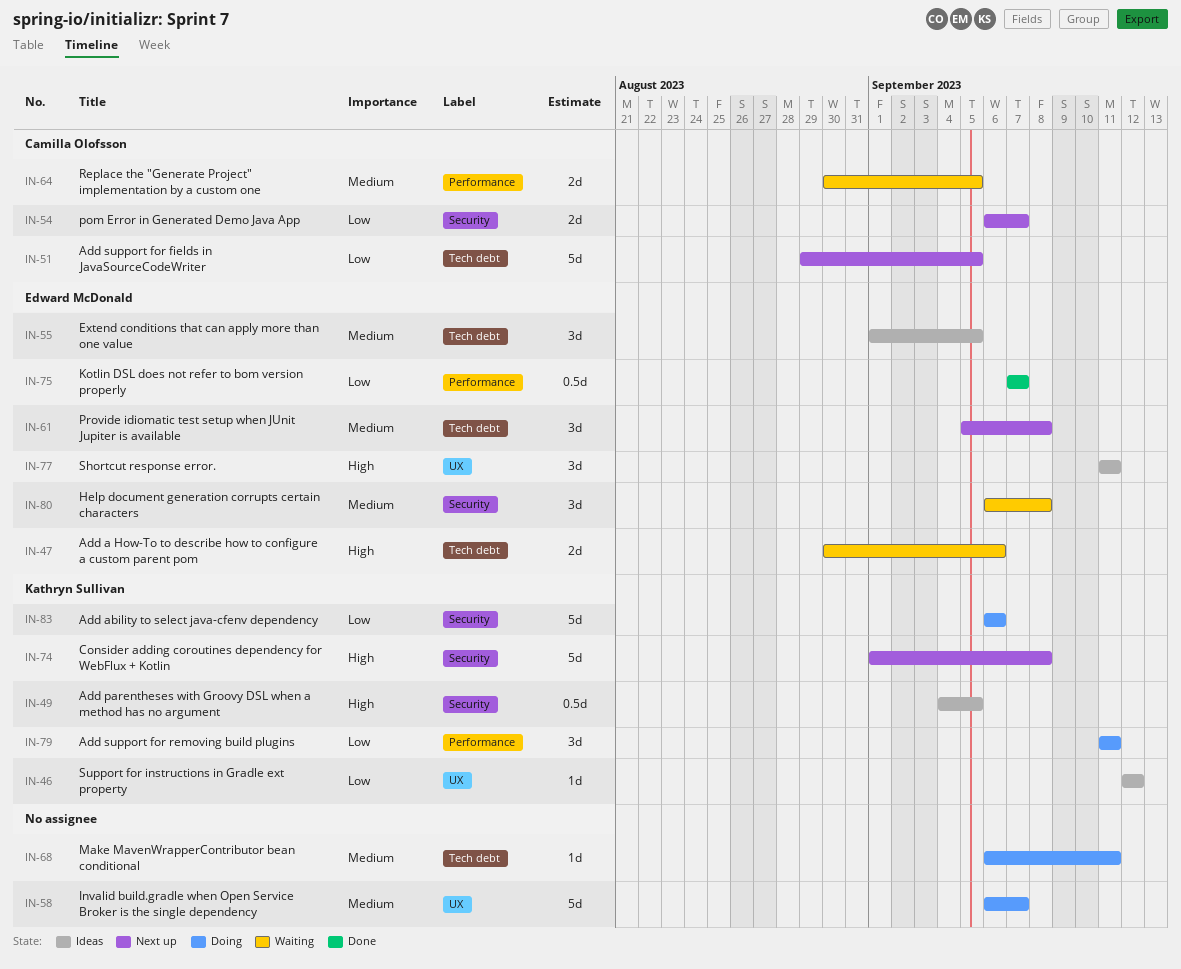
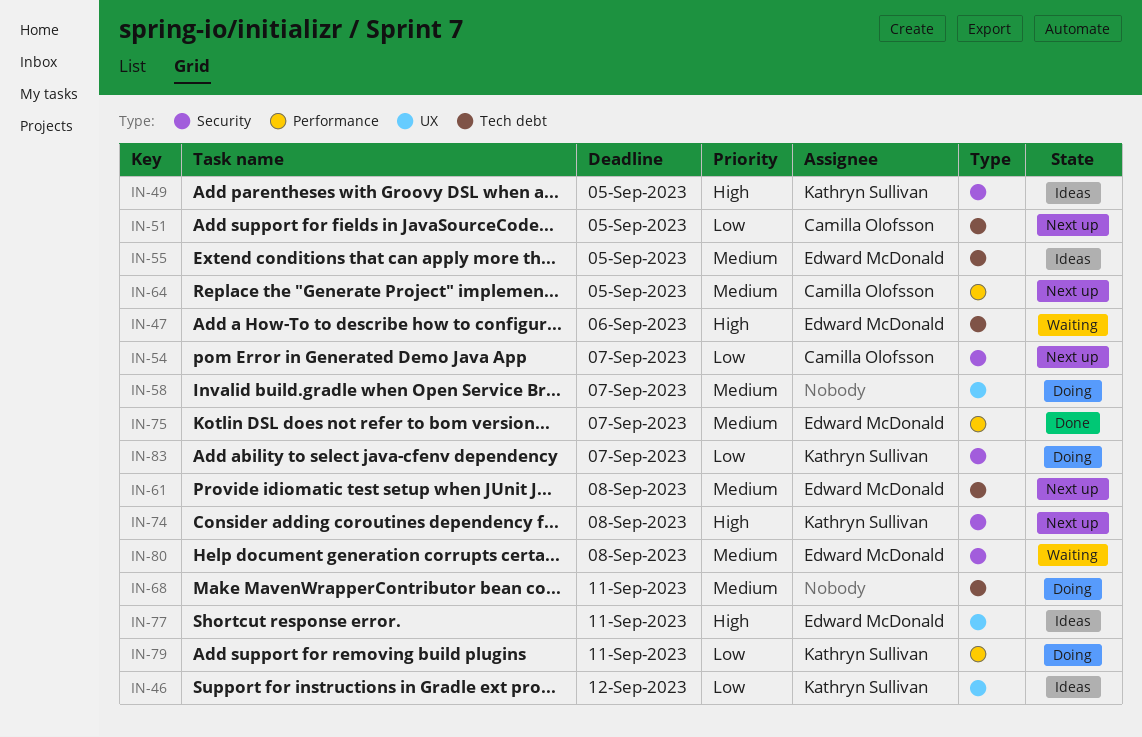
IN-64, status: Waiting -> Next up
IN-75, priority: Low -> Medium
IN-83, due: Sep 6 -> Sep 7

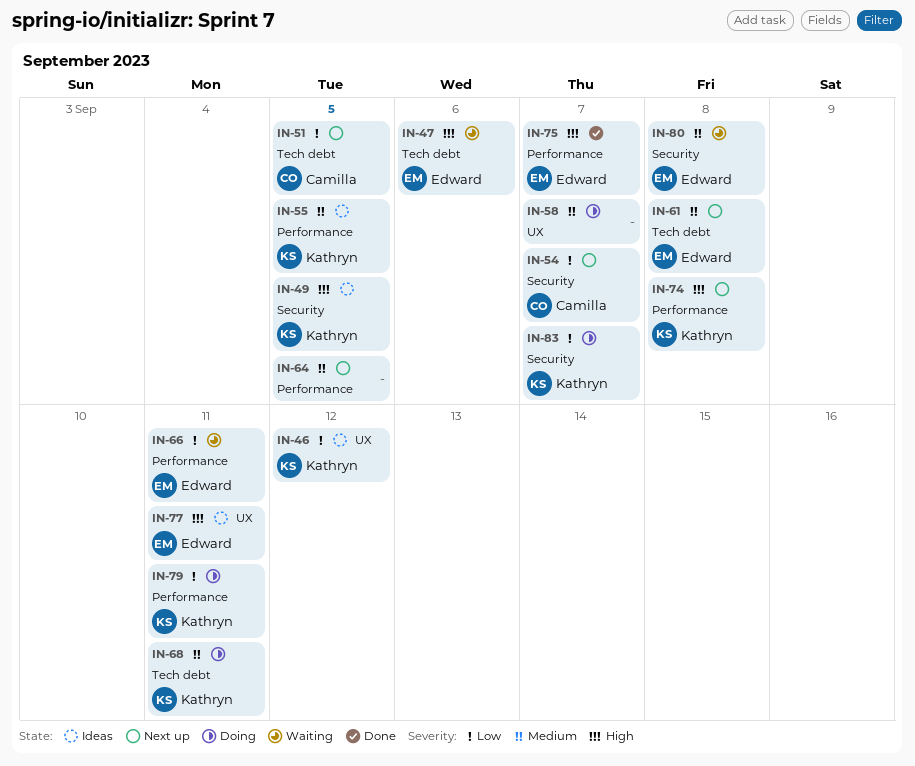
IN-55, owner: Edward McDonald -> Kathryn Sullivan
IN-55, label: Tech debt -> Performance
IN-64, owner: Camilla Olofsson -> none
IN-66: none -> present
IN-68, owner: none -> Kathryn Sullivan
IN-74, label: Security -> Performance
IN-75, priority: Medium -> High

